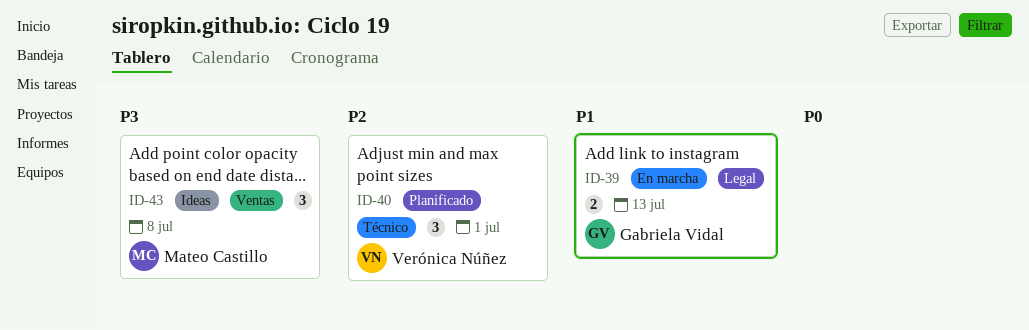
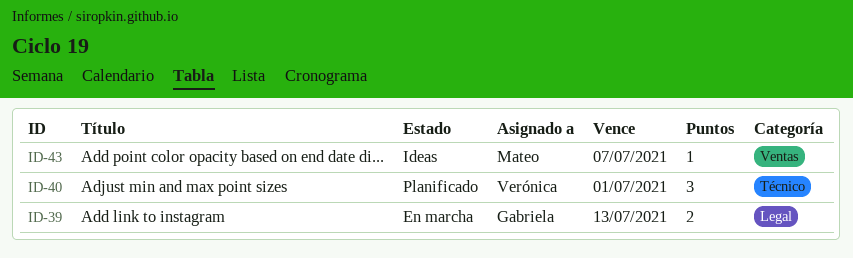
ID-43, estimate: 3 -> 1
ID-43, due: Jul 8 -> Jul 7

